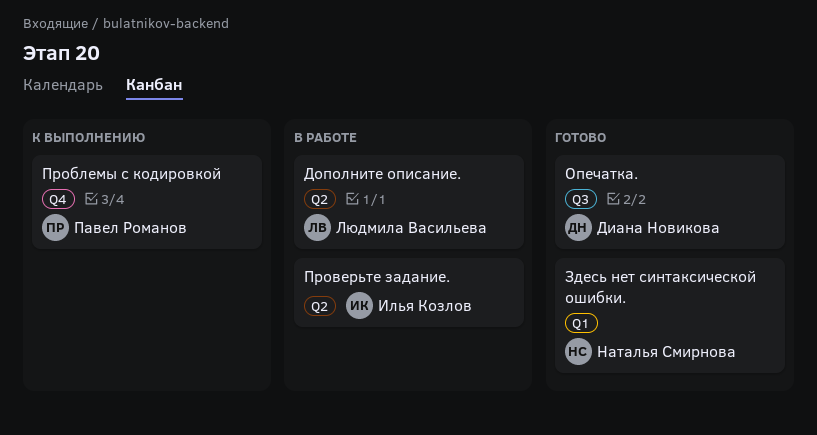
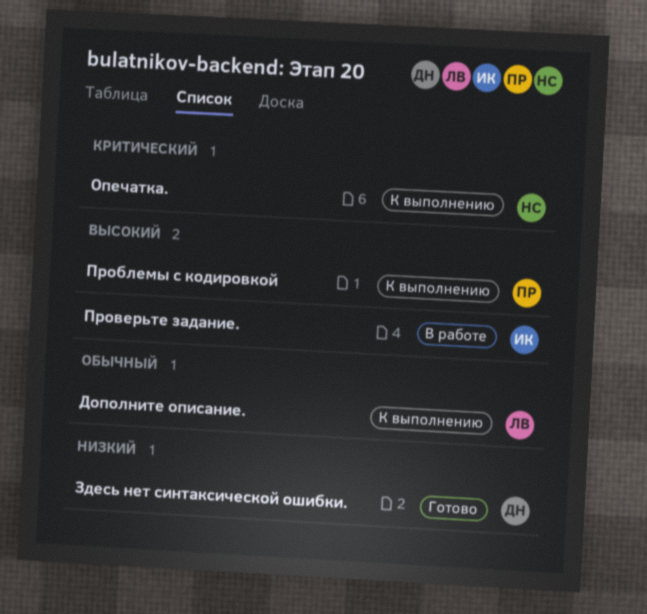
Дополните описание., status: В работе -> К выполнению
Здесь нет синтаксической ошибки., owner: Наталья Смирнова -> Диана Новикова
Опечатка., status: Готово -> К выполнению
Опечатка., owner: Диана Новикова -> Наталья Смирнова

